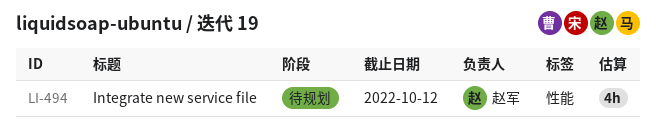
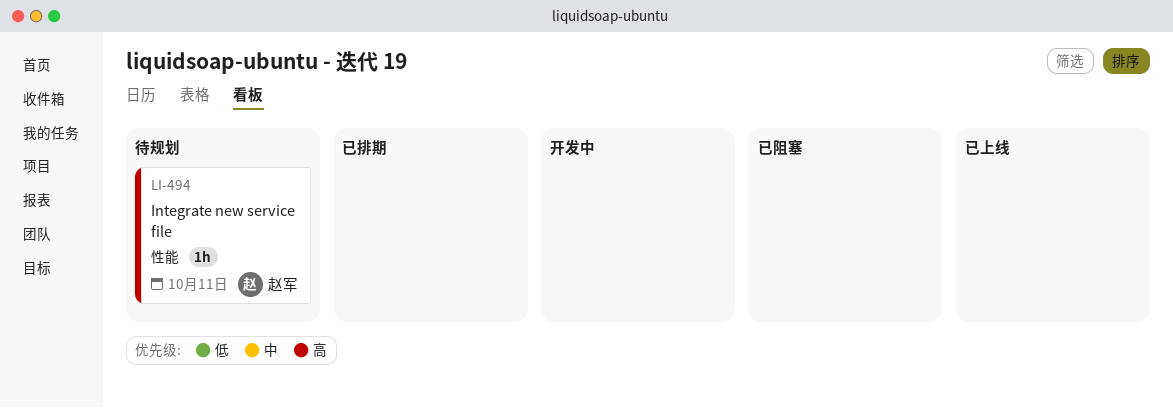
LI-494, estimate: 4h -> 1h
LI-494, due: Oct 12 -> Oct 11

